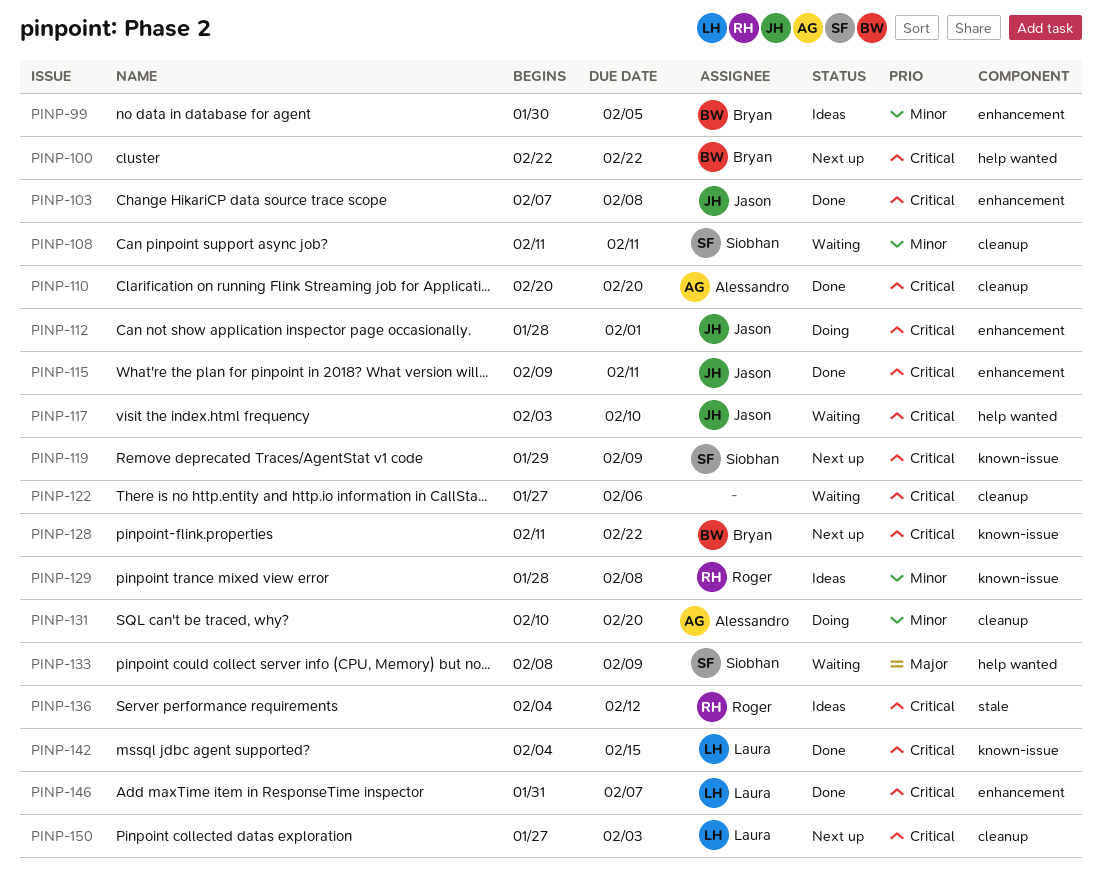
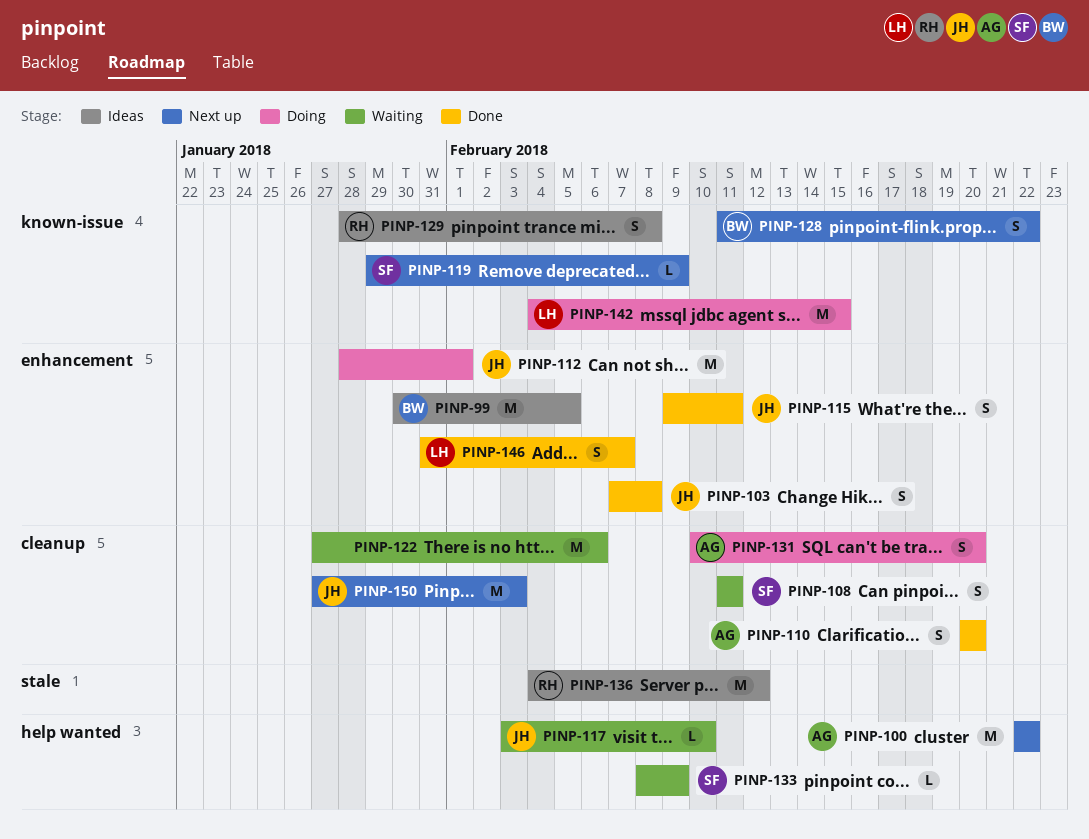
PINP-100, owner: Bryan -> Alessandro
PINP-142, status: Done -> Doing
PINP-150, owner: Laura -> Jason

